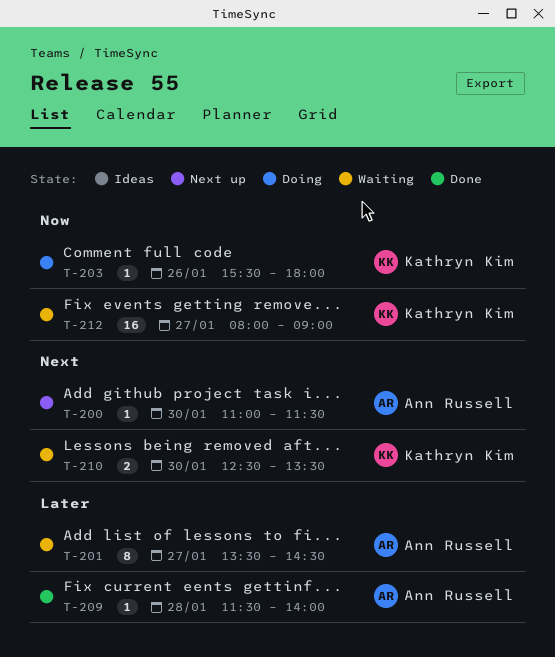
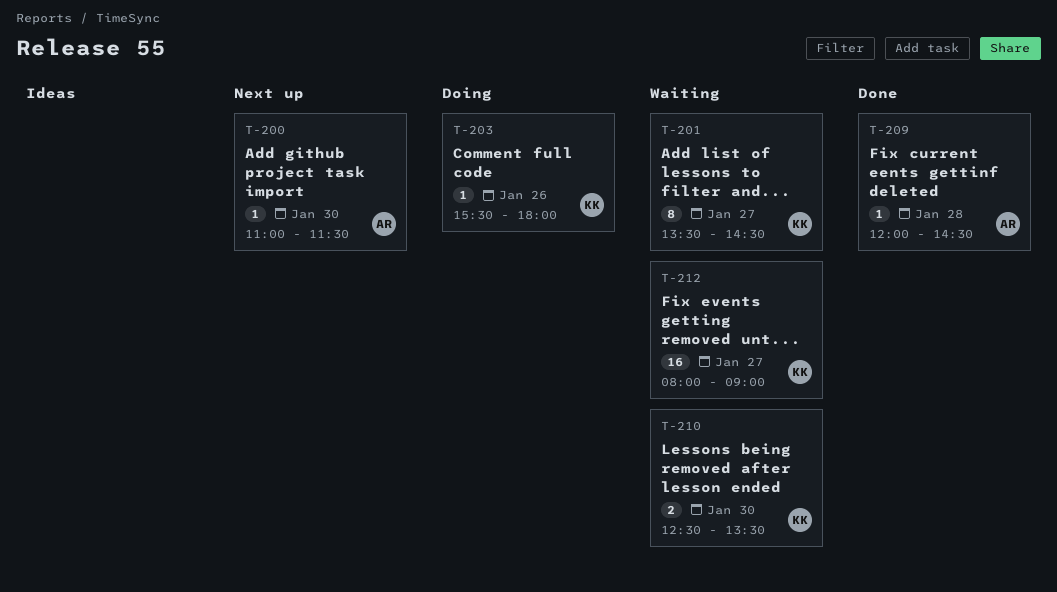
T-201, owner: Ann Russell -> Kathryn Kim
T-209, begins: 11:30 -> 12:00
T-209, ends: 14:00 -> 14:30

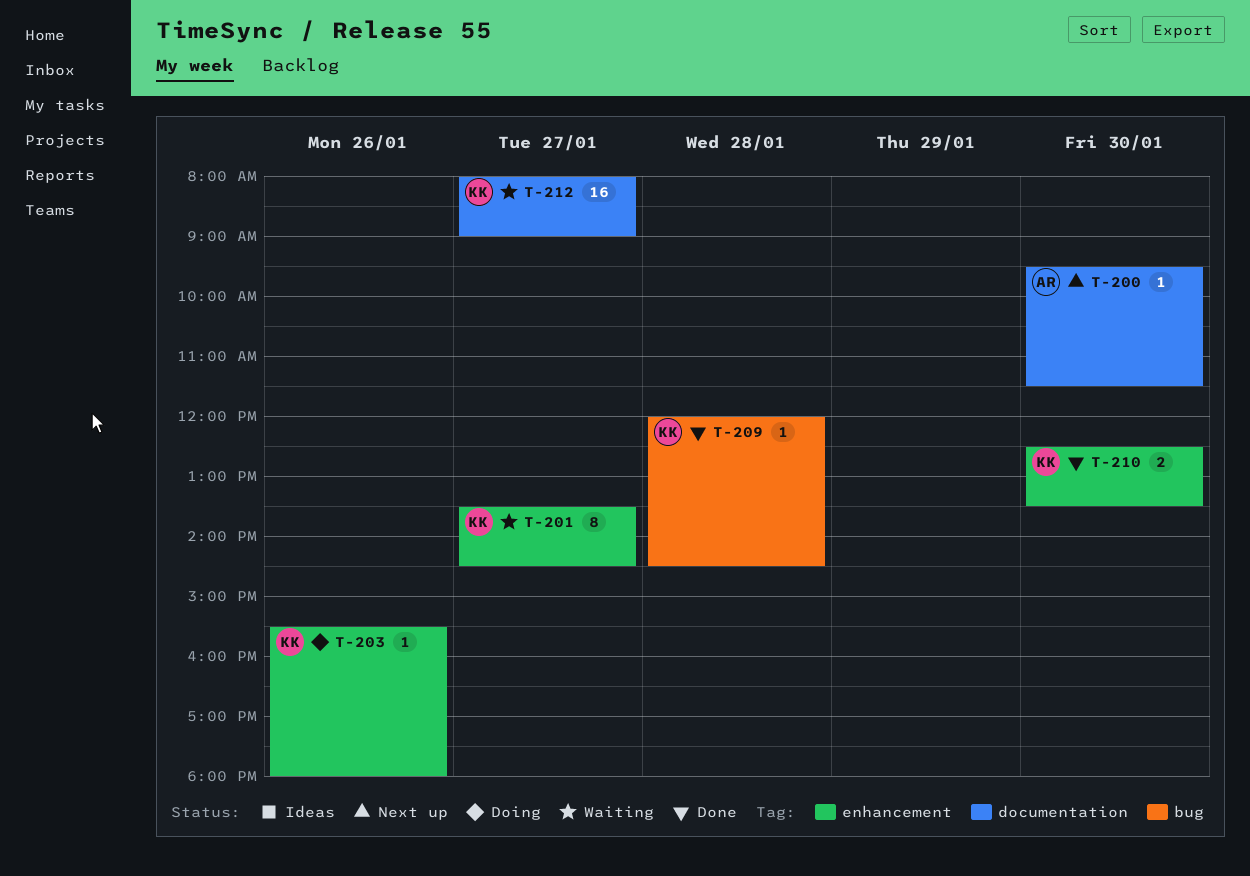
T-200, begins: 11:00 -> 09:30
T-209, owner: AR -> KK
T-210, status: Waiting -> Done

